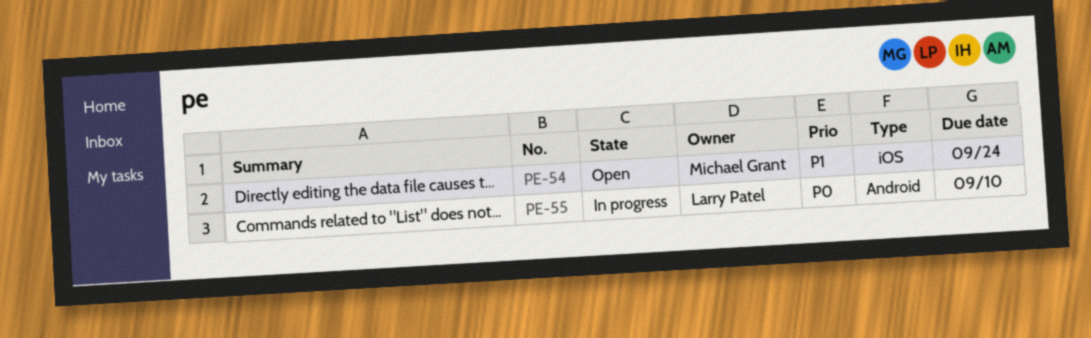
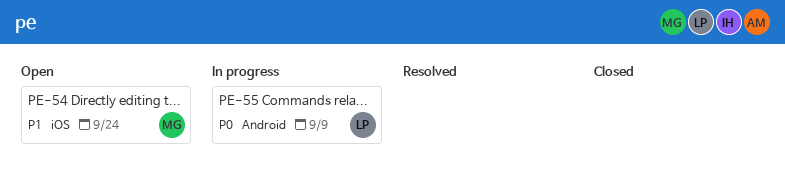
PE-55, due: Sep 10 -> Sep 9

